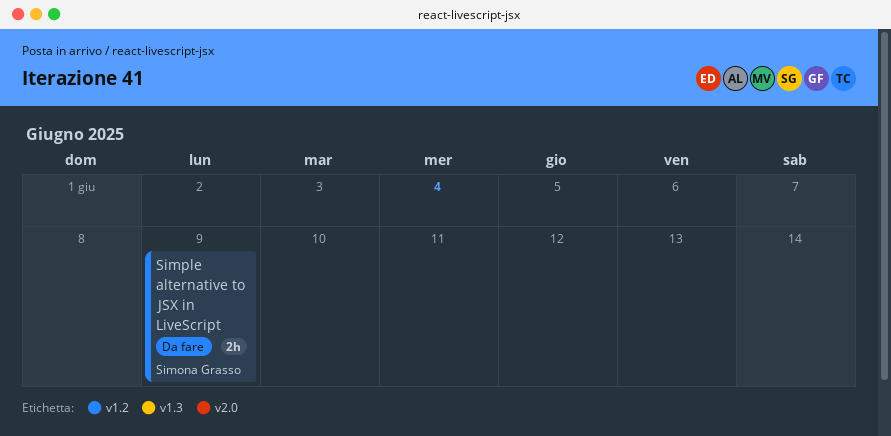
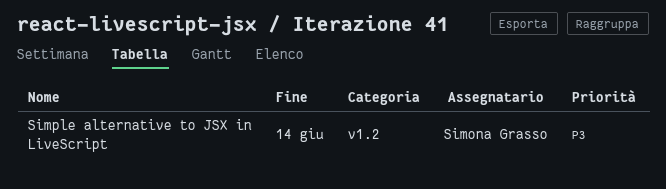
Simple alternative to JSX in LiveScript, due: Jun 9 -> Jun 14

